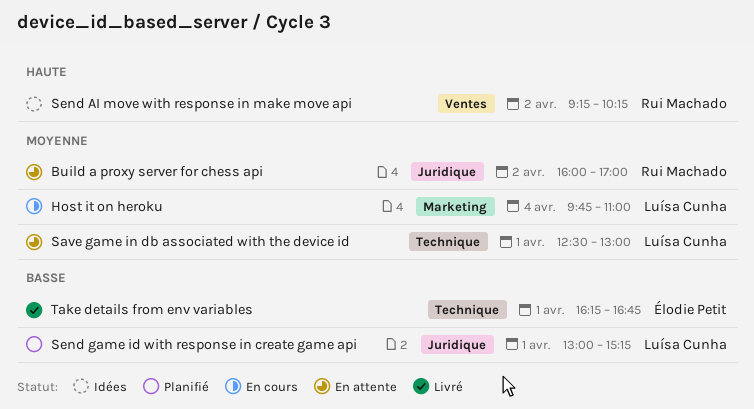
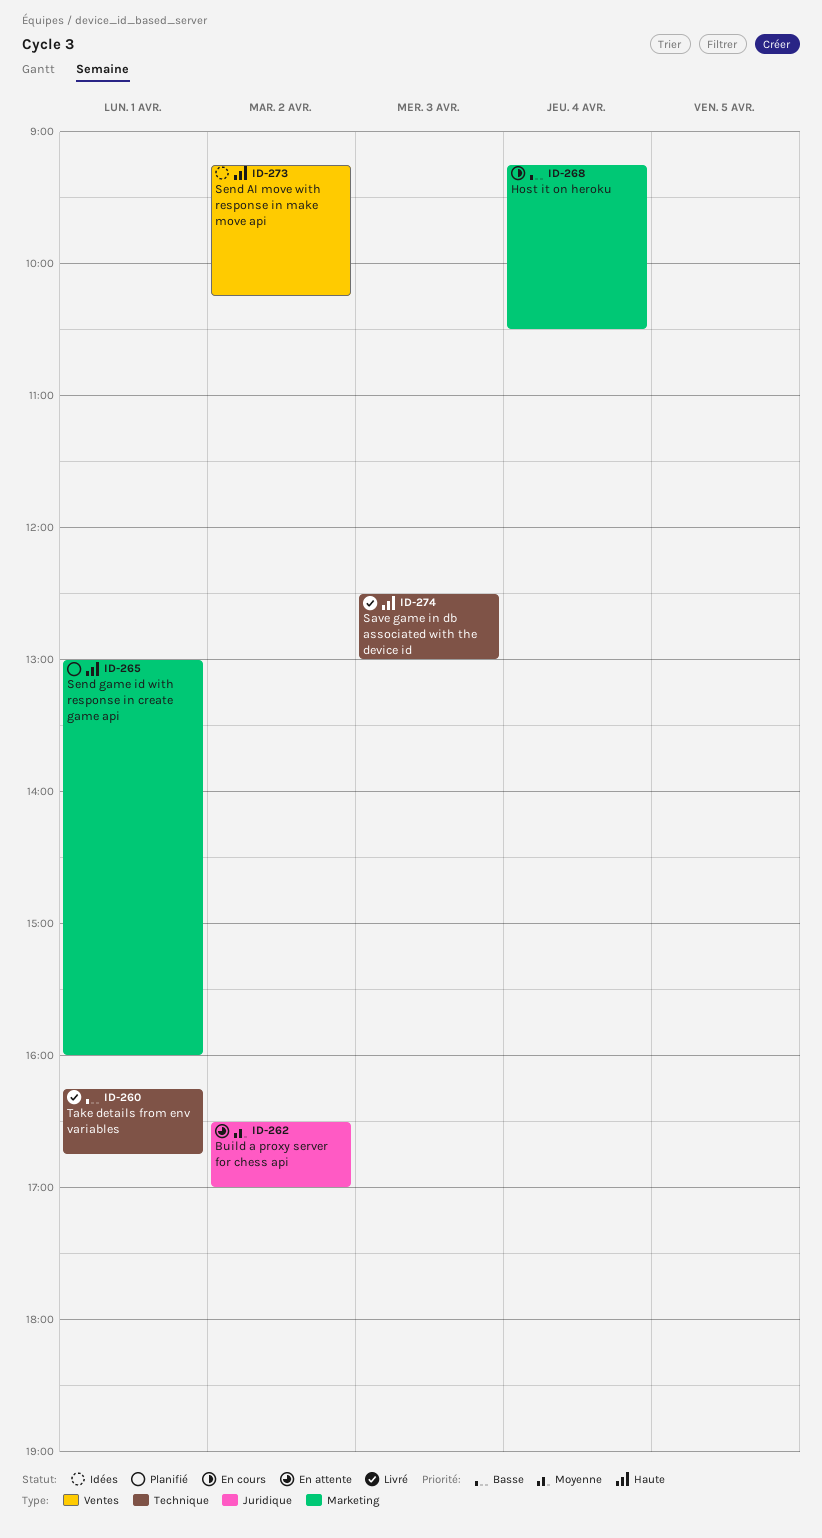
Build a proxy server for chess api, begins: 16:00 -> 16:30
Host it on heroku, priority: Moyenne -> Basse
Host it on heroku, begins: 09:45 -> 09:15
Host it on heroku, ends: 11:00 -> 10:30
Save game in db associated with the device id, status: En attente -> Livré
Save game in db associated with the device id, priority: Moyenne -> Haute
Save game in db associated with the device id, day: Apr 1 -> Apr 3
Send game id with response in create game api, priority: Basse -> Haute
Send game id with response in create game api, label: Juridique -> Marketing
Send game id with response in create game api, ends: 15:15 -> 16:00

